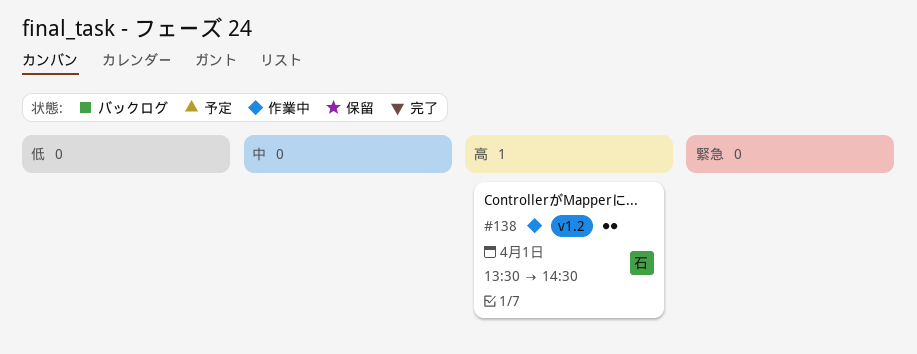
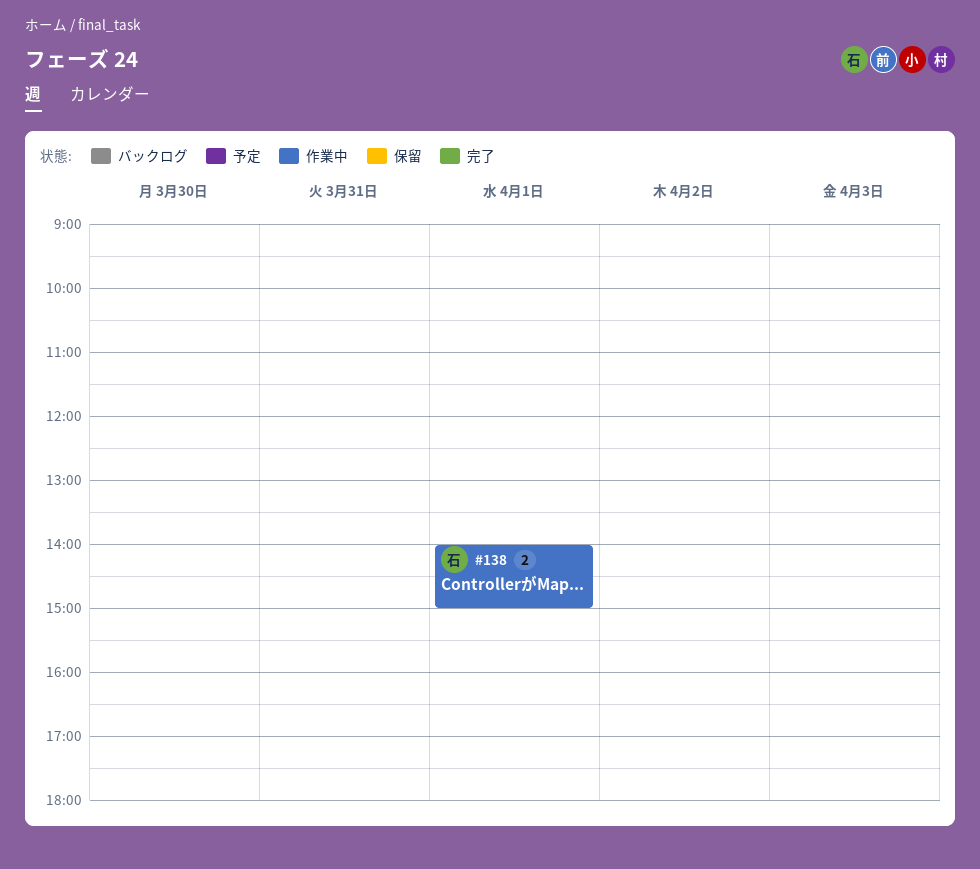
#138, begins: 13:30 -> 14:00
#138, ends: 14:30 -> 15:00

